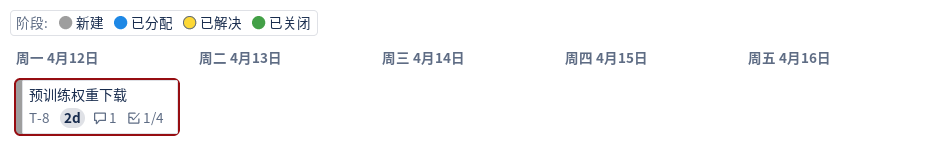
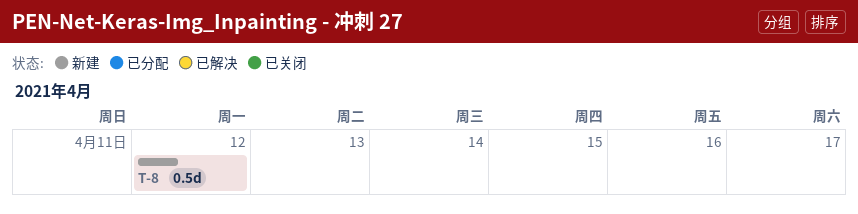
T-8, estimate: 2d -> 0.5d

